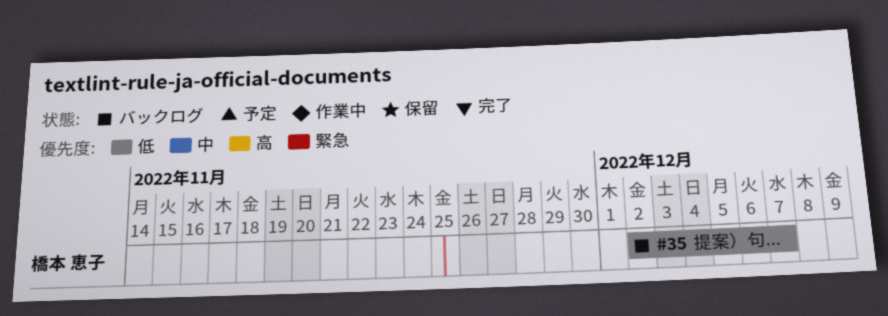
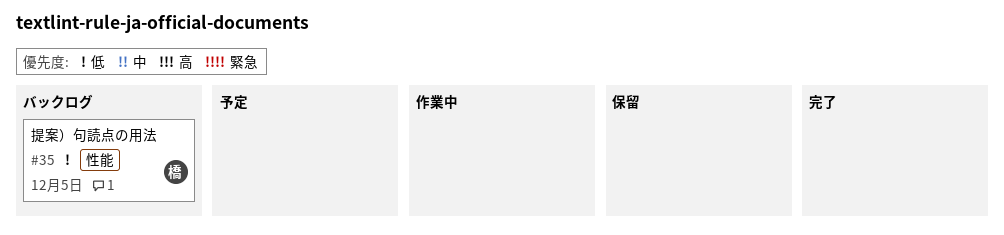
#35, due: Dec 7 -> Dec 5

